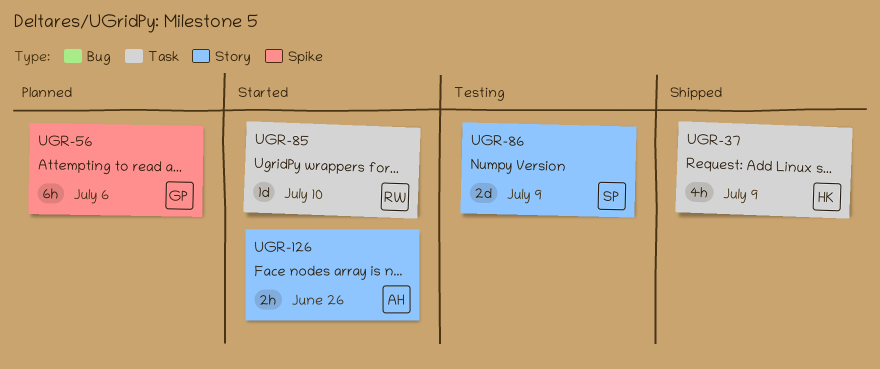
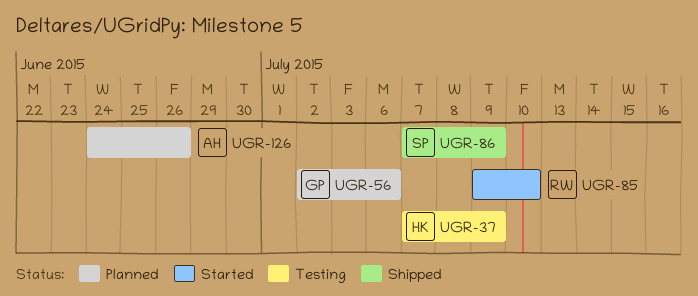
UGR-37, status: Shipped -> Testing
UGR-86, status: Testing -> Shipped
UGR-126, status: Started -> Planned

